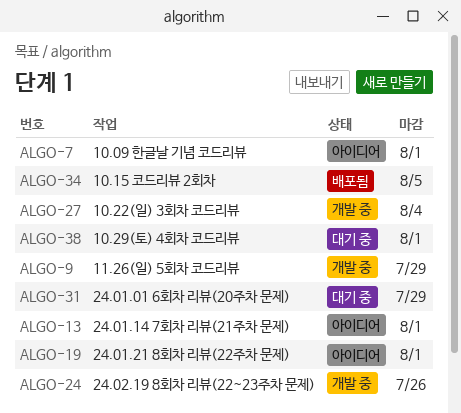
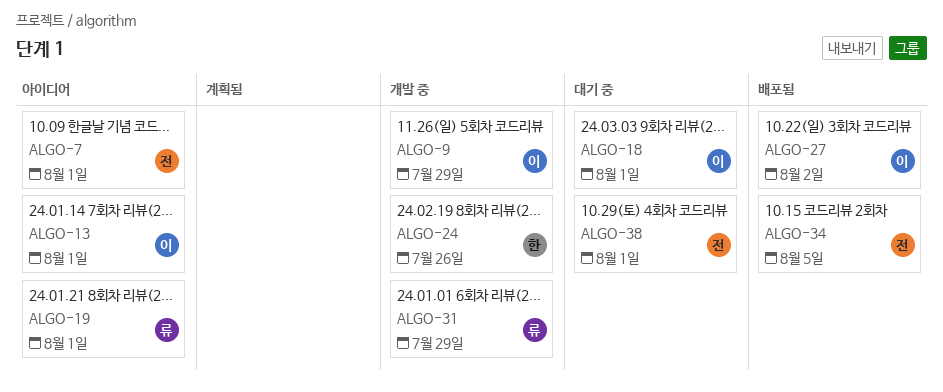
ALGO-18: none -> present
ALGO-27, status: 개발 중 -> 배포됨
ALGO-27, due: Aug 4 -> Aug 2
ALGO-31, status: 대기 중 -> 개발 중

